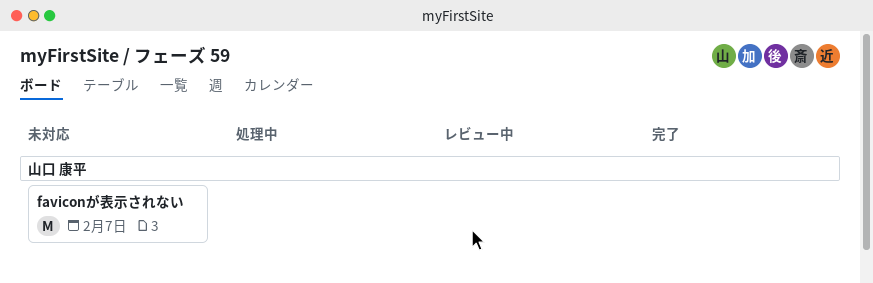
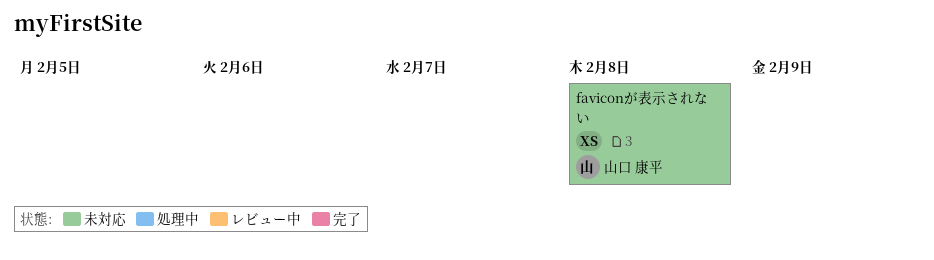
faviconが表示されない, estimate: M -> XS
faviconが表示されない, due: Feb 7 -> Feb 8

